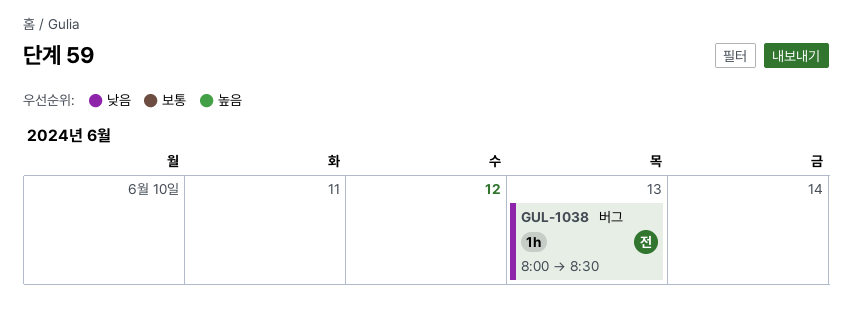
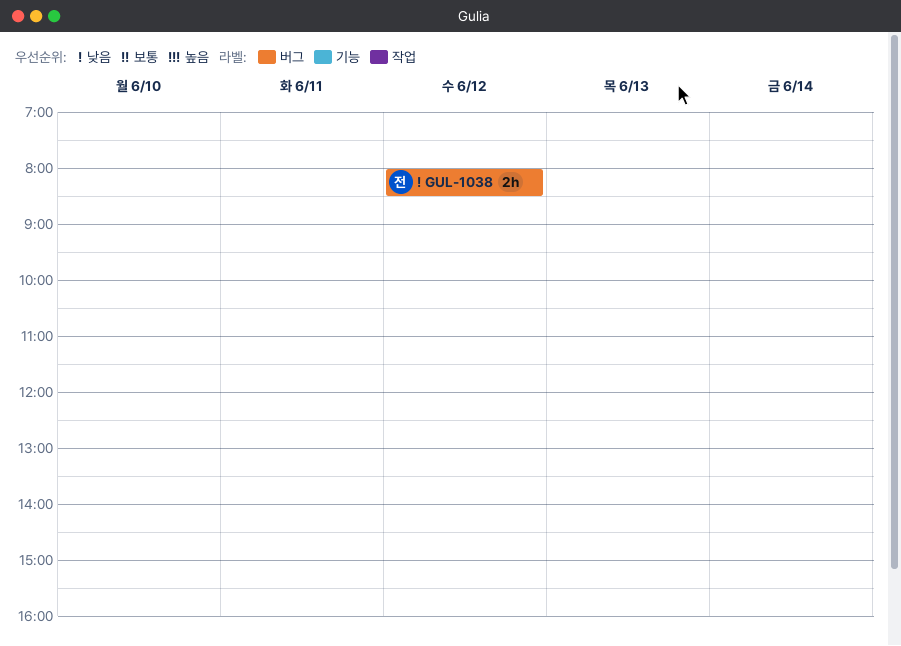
GUL-1038, estimate: 1h -> 2h
GUL-1038, day: Jun 13 -> Jun 12

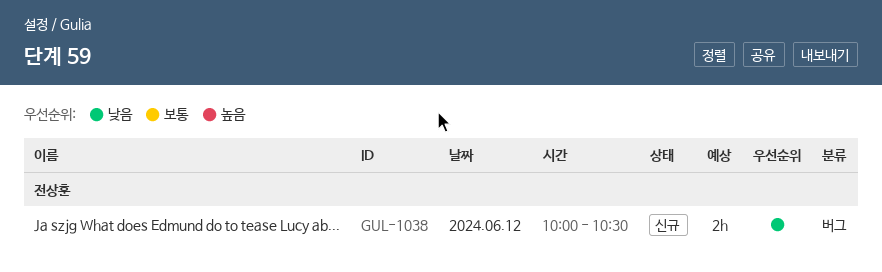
GUL-1038, begins: 08:00 -> 10:00
GUL-1038, ends: 08:30 -> 10:30

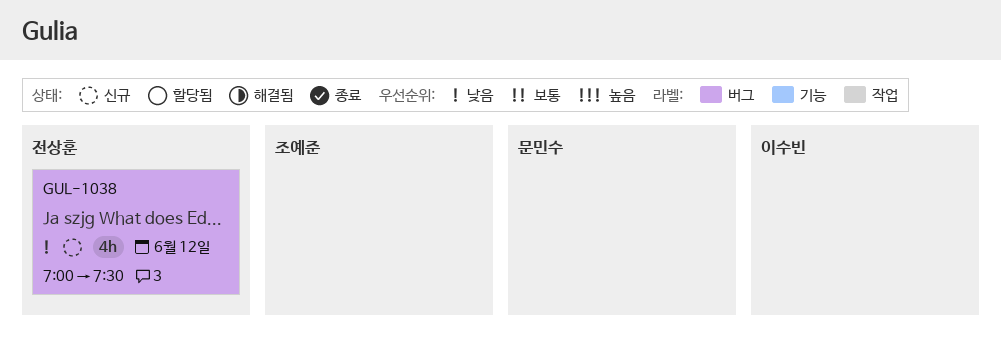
GUL-1038, estimate: 2h -> 4h
GUL-1038, begins: 10:00 -> 07:00
GUL-1038, ends: 10:30 -> 07:30

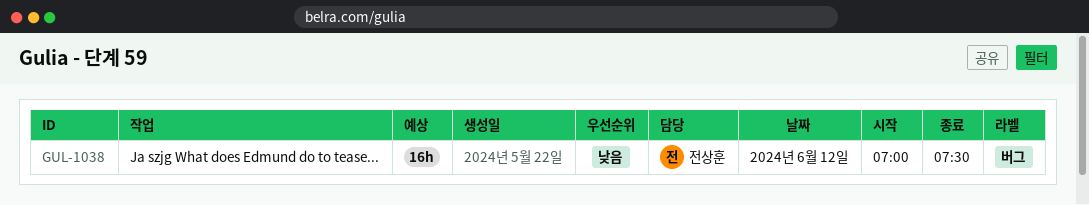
GUL-1038, estimate: 4h -> 16h

